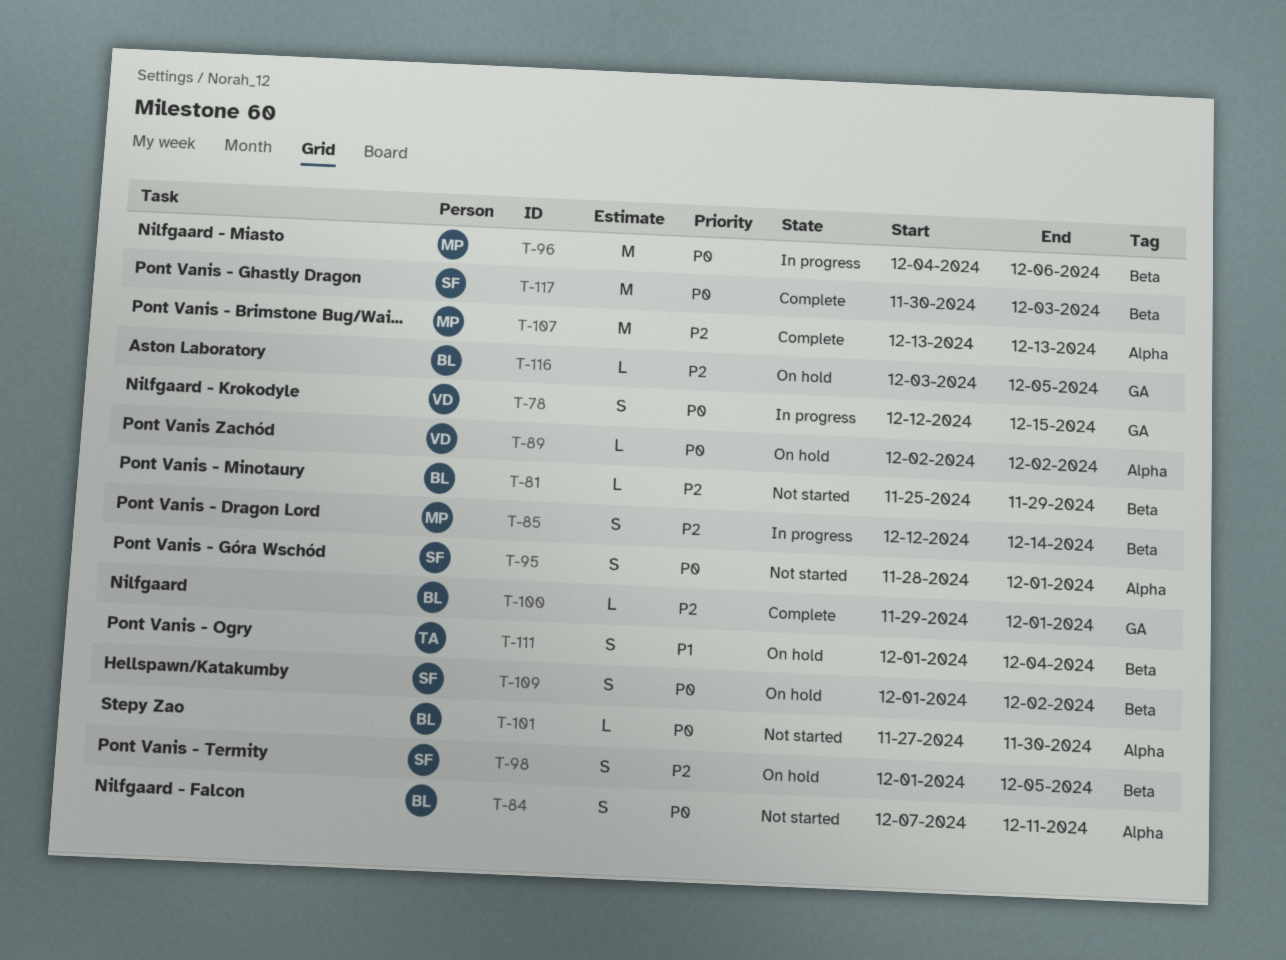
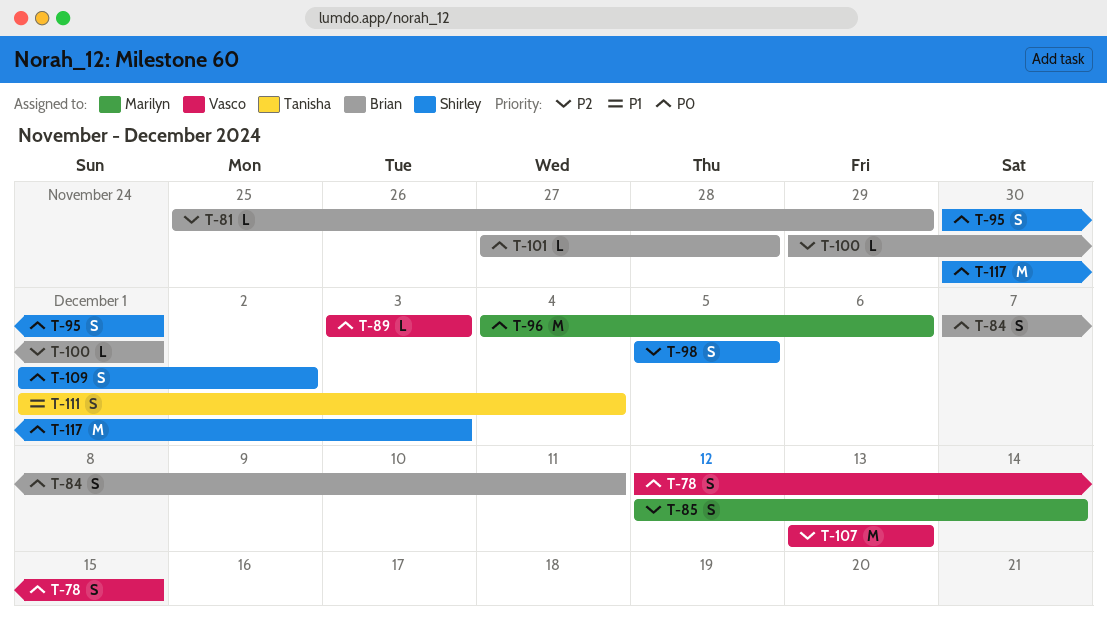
T-89, start: Dec 2 -> Dec 3
T-89, due: Dec 2 -> Dec 3
T-95, start: Nov 28 -> Nov 30
T-98, start: Dec 1 -> Dec 5
T-101, due: Nov 30 -> Nov 28
T-107, owner: Marilyn -> Vasco
T-116: present -> none

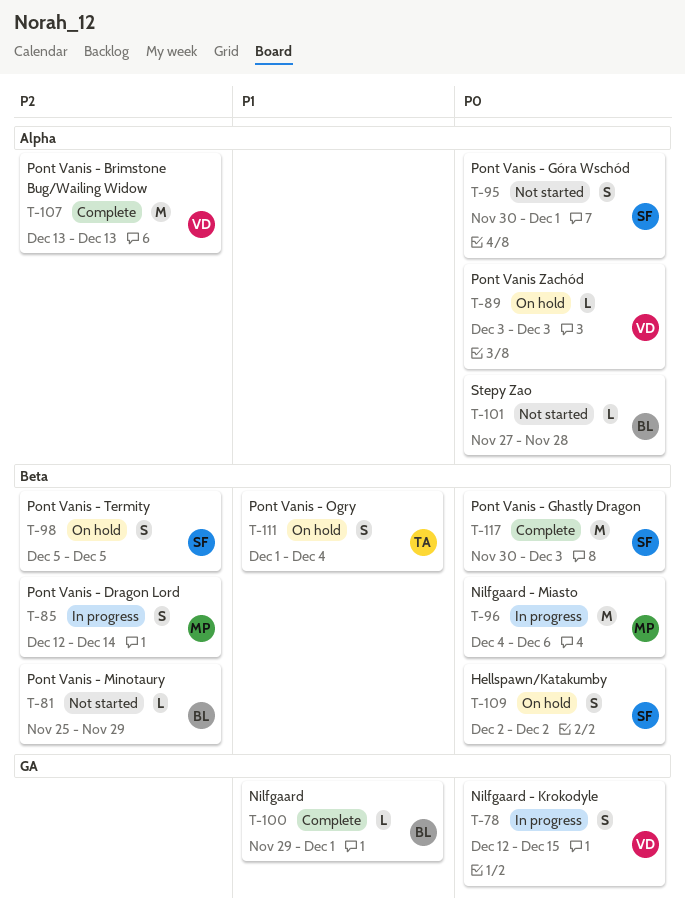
T-84: present -> none
T-100, priority: P2 -> P1
T-109, start: Dec 1 -> Dec 2

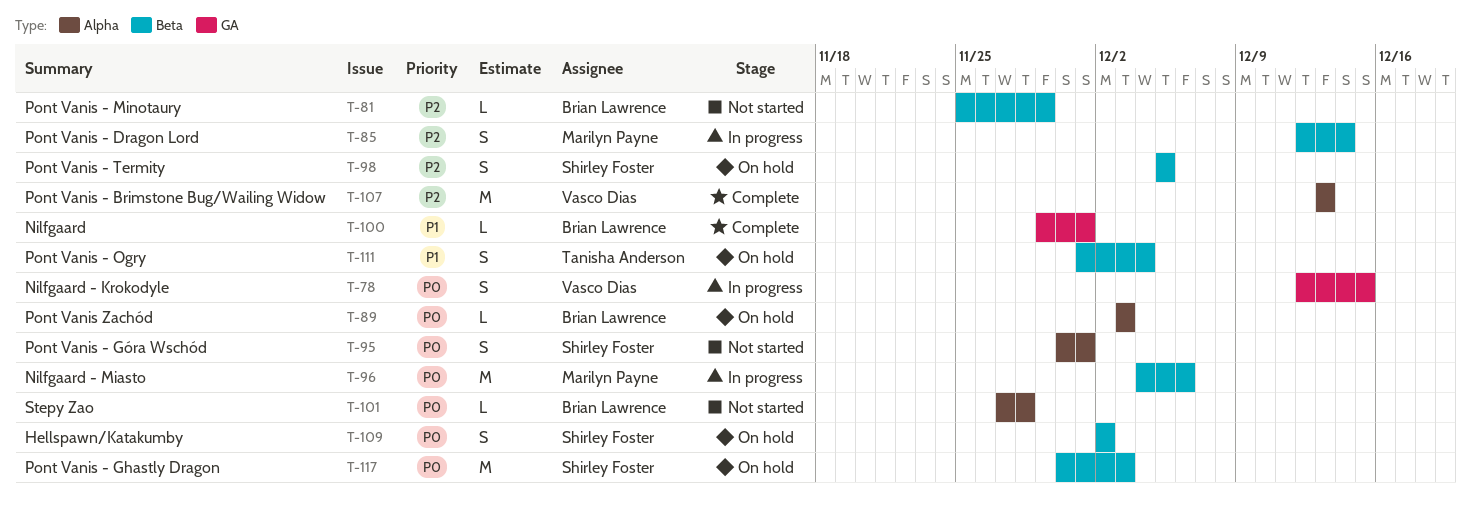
T-89, owner: Vasco Dias -> Brian Lawrence
T-117, status: Complete -> On hold

